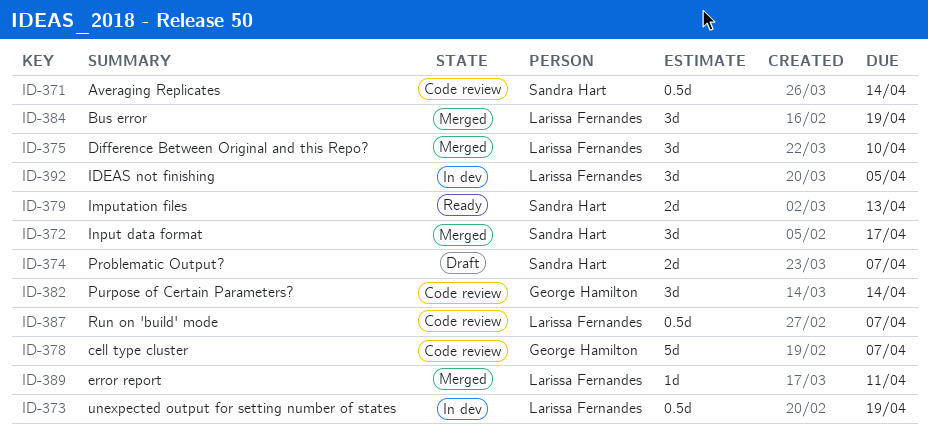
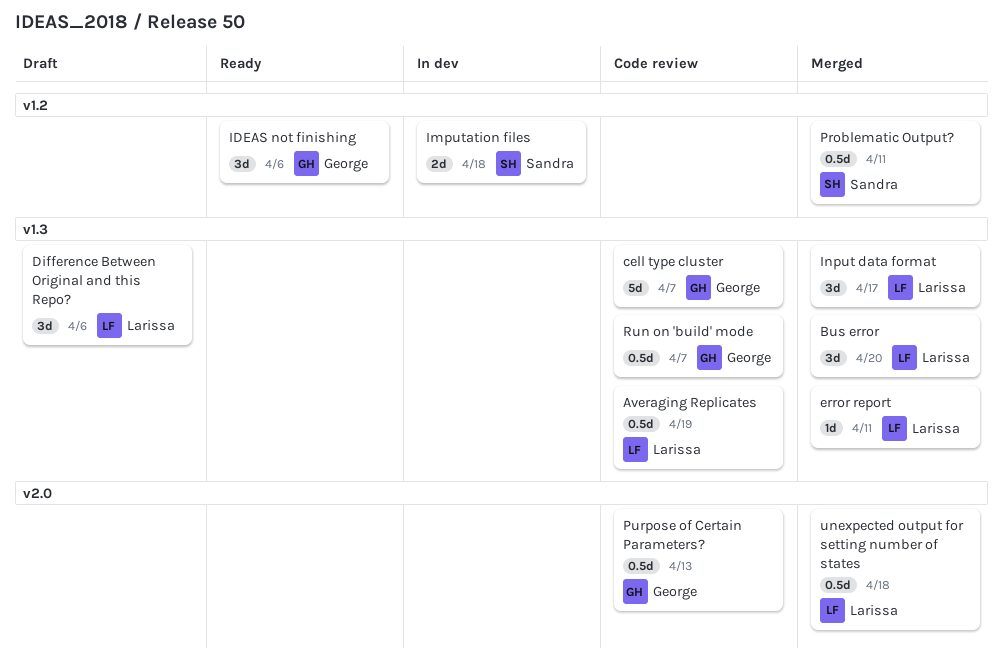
Averaging Replicates, owner: Sandra Hart -> Larissa Fernandes
Averaging Replicates, due: Apr 14 -> Apr 19
Bus error, due: Apr 19 -> Apr 20
Difference Between Original and this Repo?, status: Merged -> Draft
Difference Between Original and this Repo?, due: Apr 10 -> Apr 6
IDEAS not finishing, status: In dev -> Ready
IDEAS not finishing, owner: Larissa Fernandes -> George Hamilton
IDEAS not finishing, due: Apr 5 -> Apr 6
Imputation files, status: Ready -> In dev
Imputation files, due: Apr 13 -> Apr 18
Input data format, owner: Sandra Hart -> Larissa Fernandes
Problematic Output?, status: Draft -> Merged
Problematic Output?, estimate: 2d -> 0.5d
Problematic Output?, due: Apr 7 -> Apr 11
Purpose of Certain Parameters?, estimate: 3d -> 0.5d
Purpose of Certain Parameters?, due: Apr 14 -> Apr 13
Run on 'build' mode, owner: Larissa Fernandes -> George Hamilton
unexpected output for setting number of states, status: In dev -> Merged
unexpected output for setting number of states, due: Apr 19 -> Apr 18

